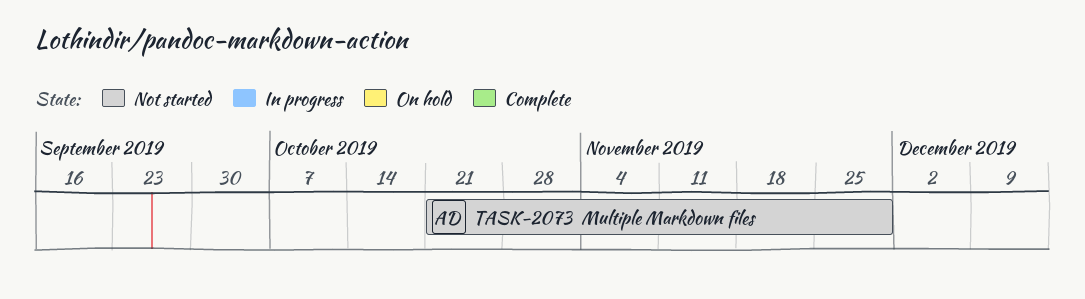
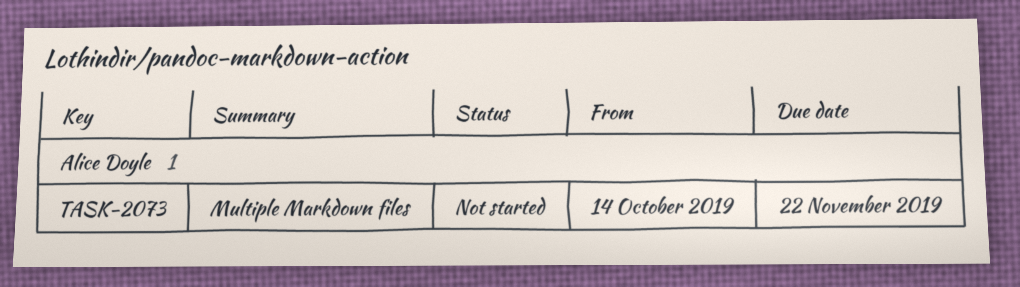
TASK-2073, start: Oct 21 -> Oct 14
TASK-2073, due: Nov 29 -> Nov 22

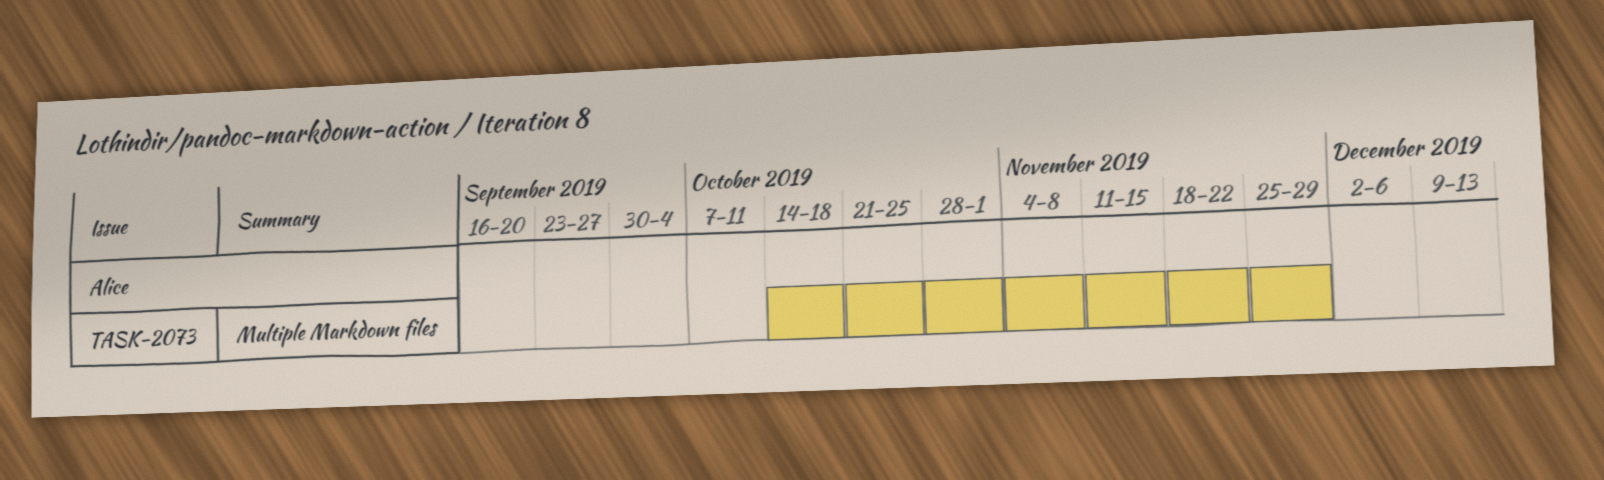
TASK-2073, due: Nov 22 -> Nov 29

